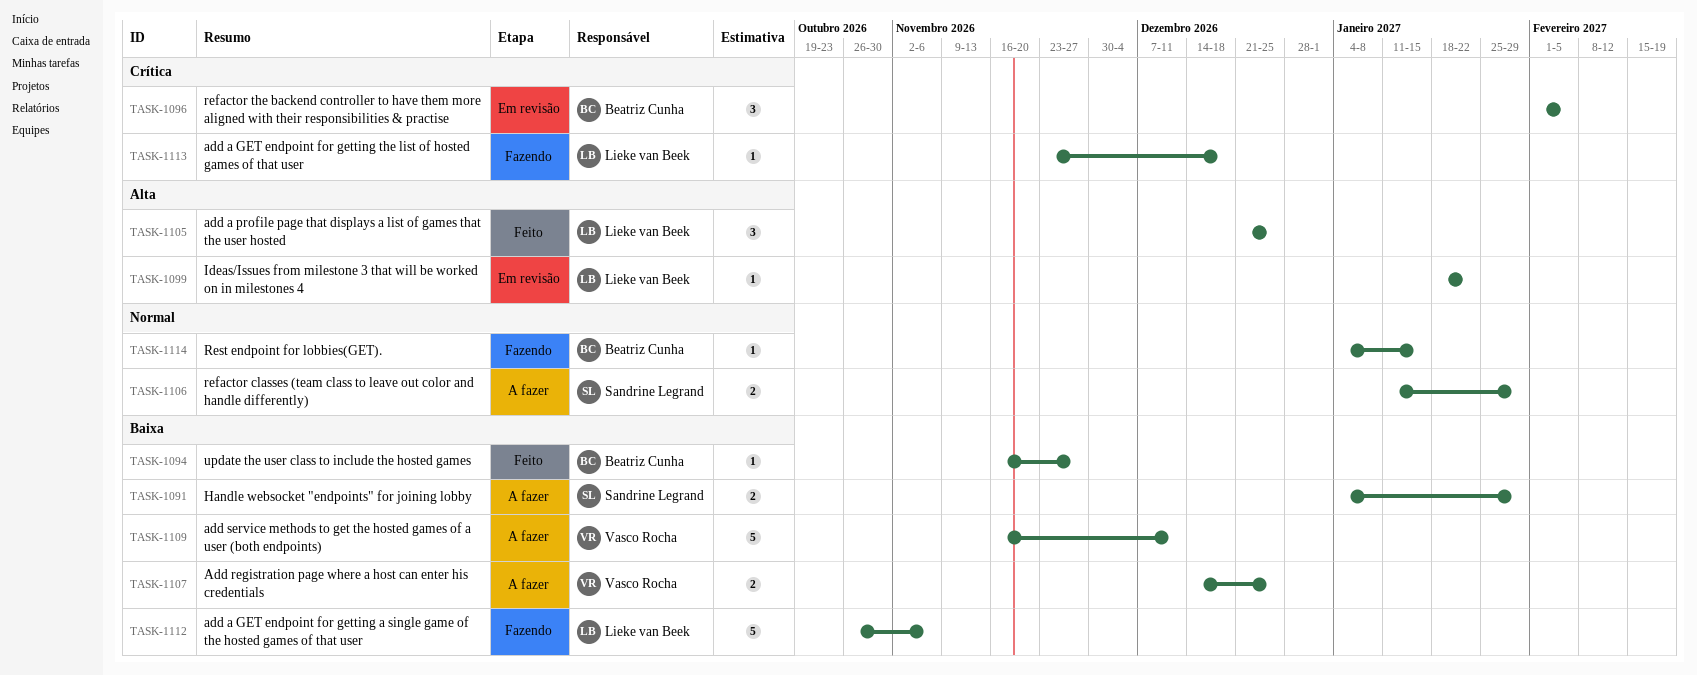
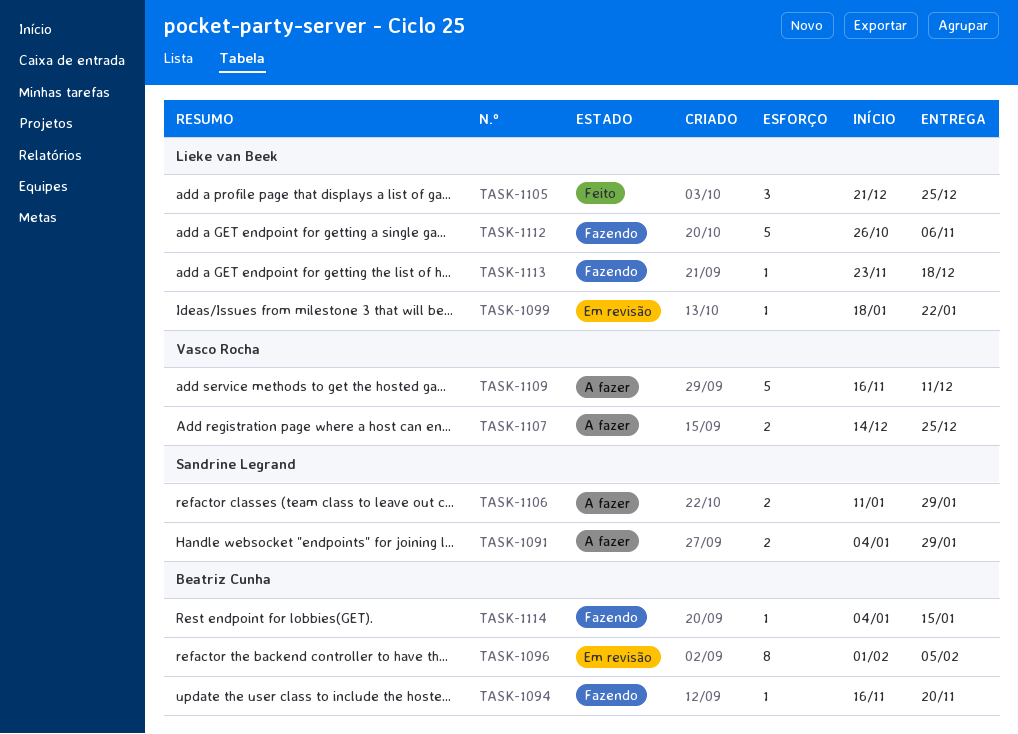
TASK-1094, status: Feito -> Fazendo
TASK-1094, due: Nov 27 -> Nov 20
TASK-1096, estimate: 3 -> 8

